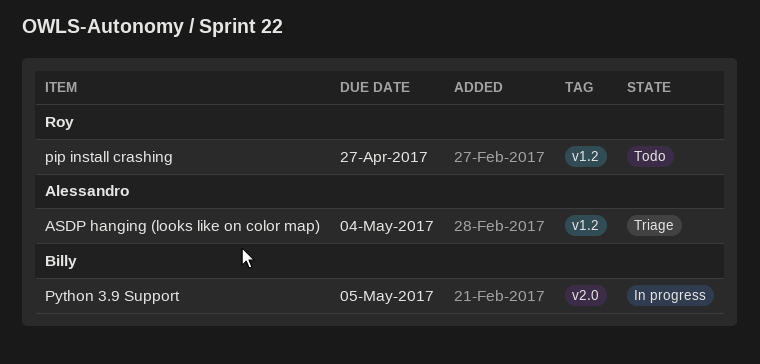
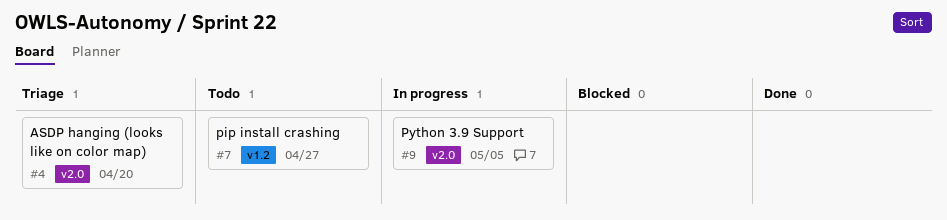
ASDP hanging (looks like on color map), label: v1.2 -> v2.0
ASDP hanging (looks like on color map), due: May 4 -> Apr 20

